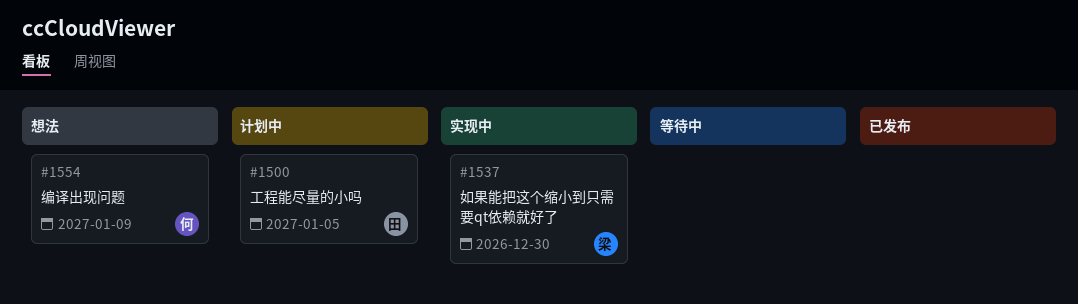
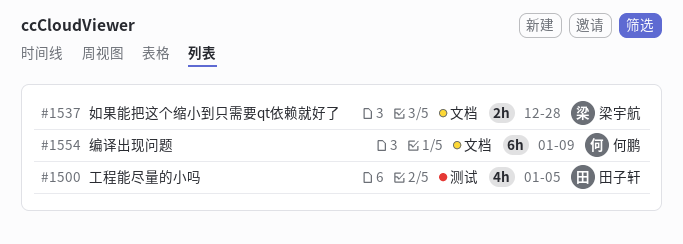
#1537, due: Dec 30 -> Dec 28

